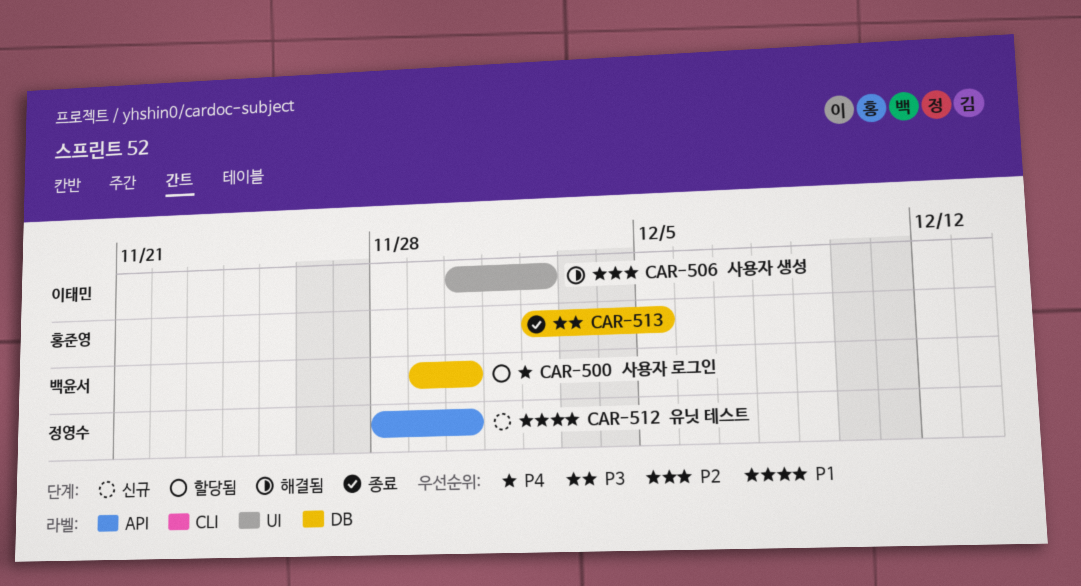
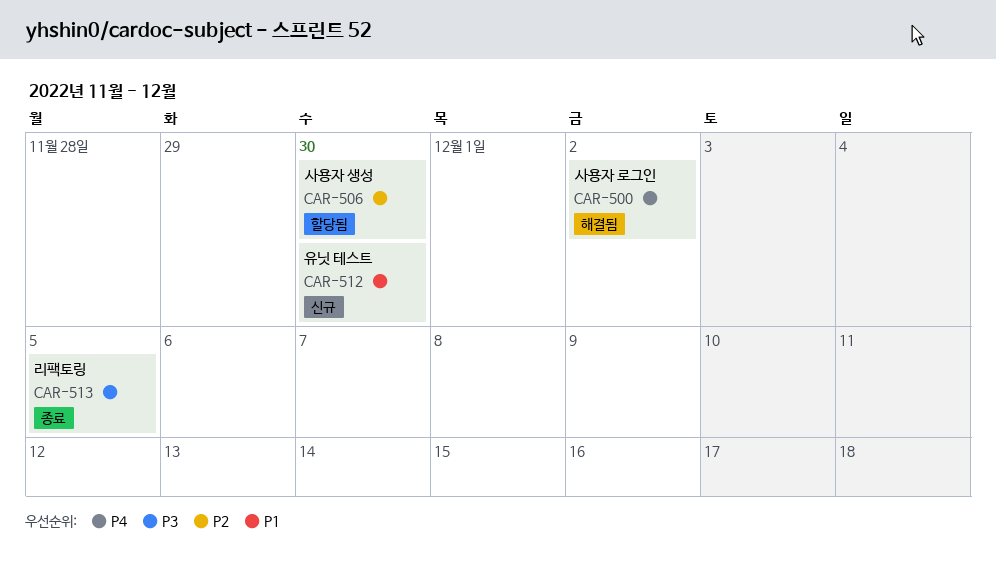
CAR-500, status: 할당됨 -> 해결됨
CAR-500, due: Nov 30 -> Dec 2
CAR-506, status: 해결됨 -> 할당됨
CAR-506, due: Dec 2 -> Nov 30

